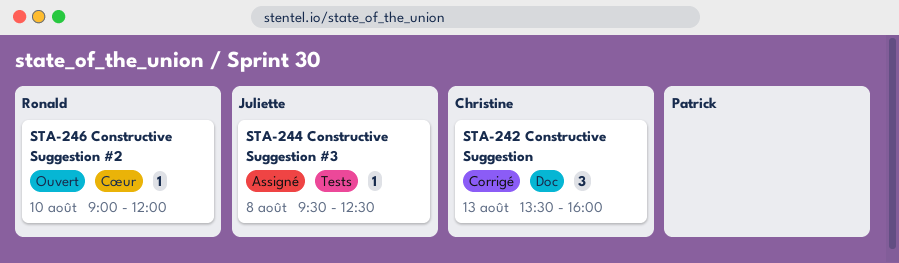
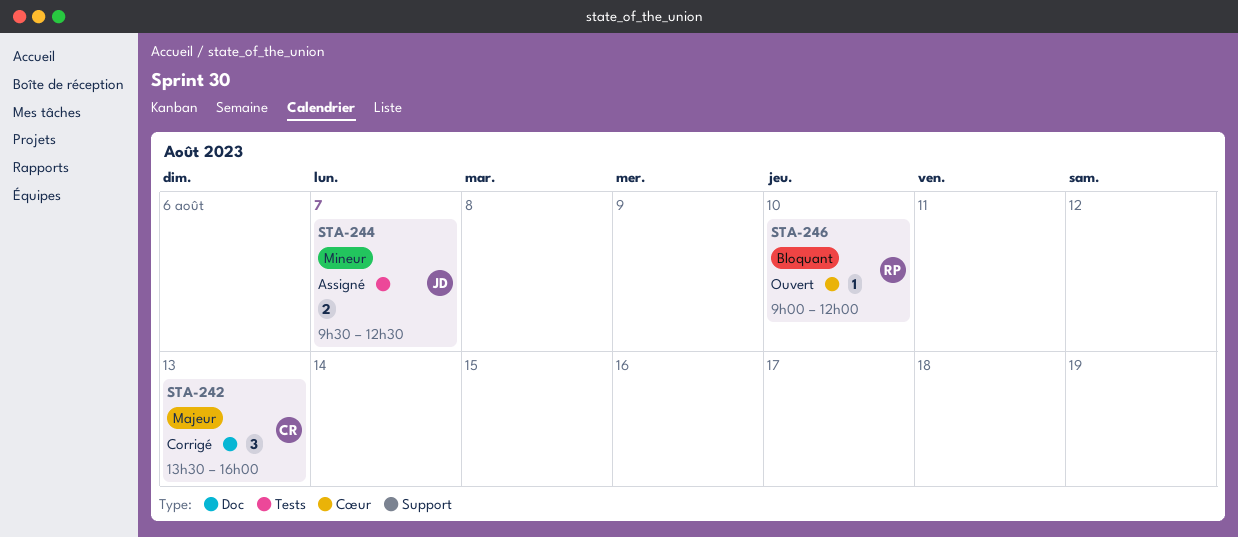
STA-244, estimate: 1 -> 2
STA-244, day: Aug 8 -> Aug 7

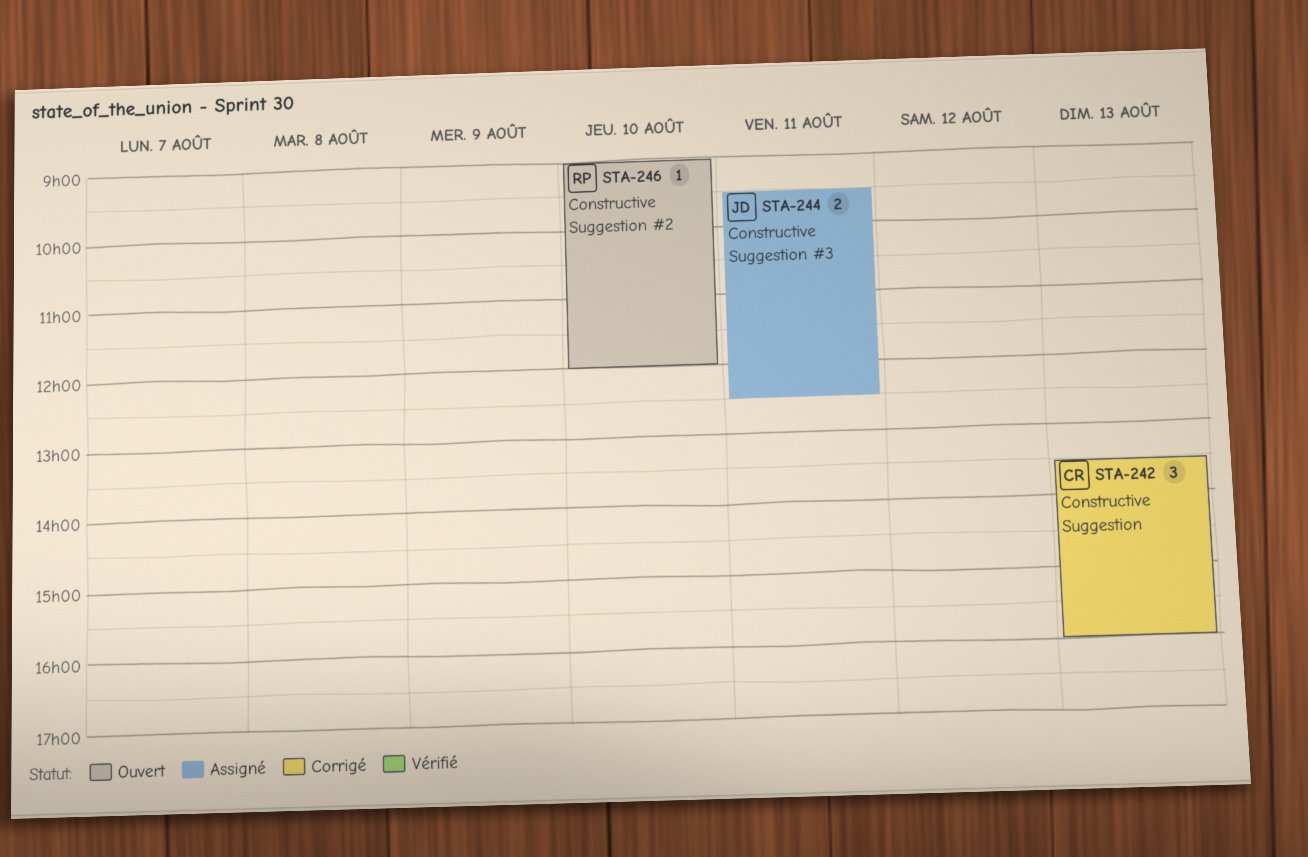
STA-244, day: Aug 7 -> Aug 11

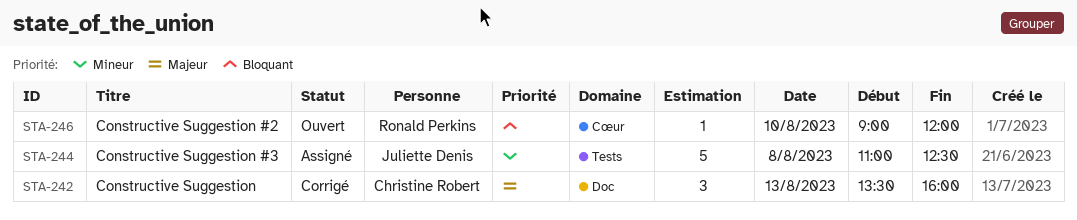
STA-244, estimate: 2 -> 5
STA-244, day: Aug 11 -> Aug 8
STA-244, begins: 09:30 -> 11:00

